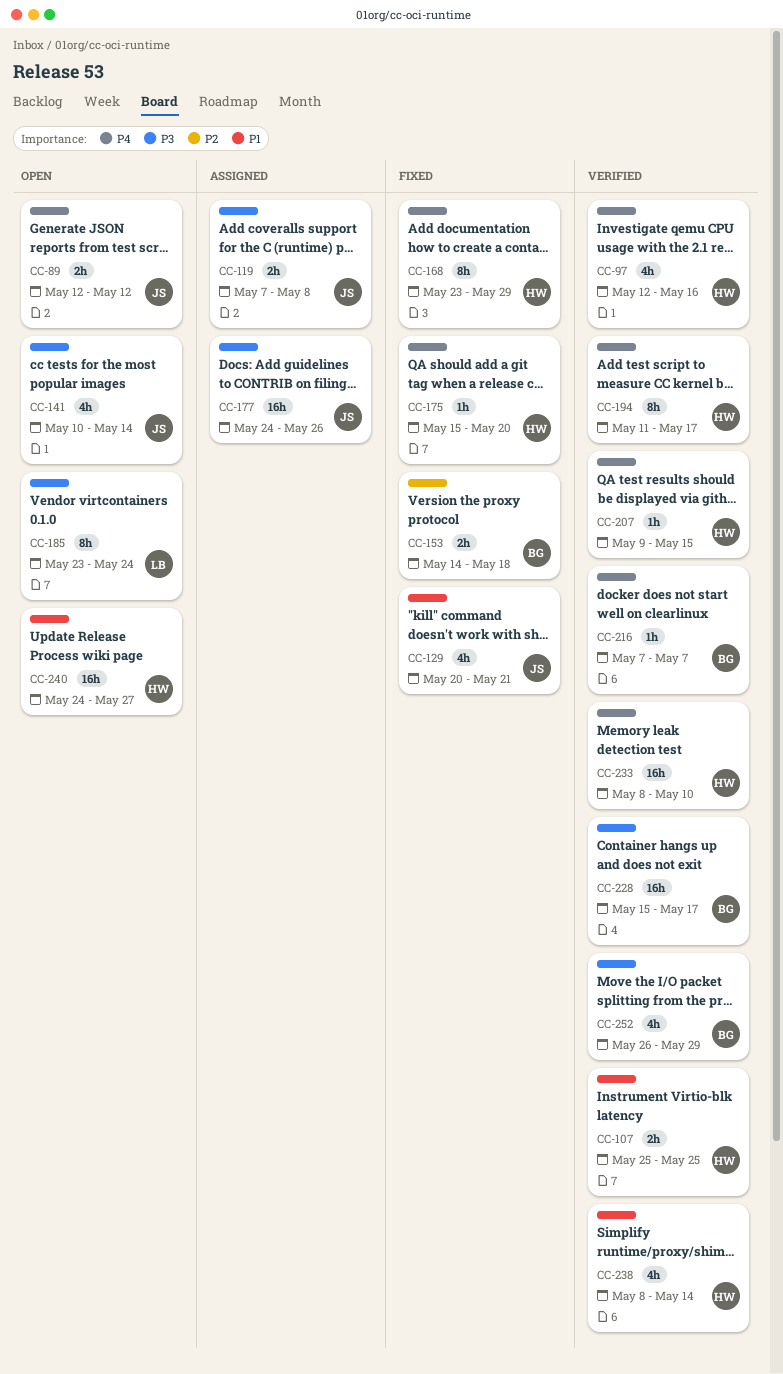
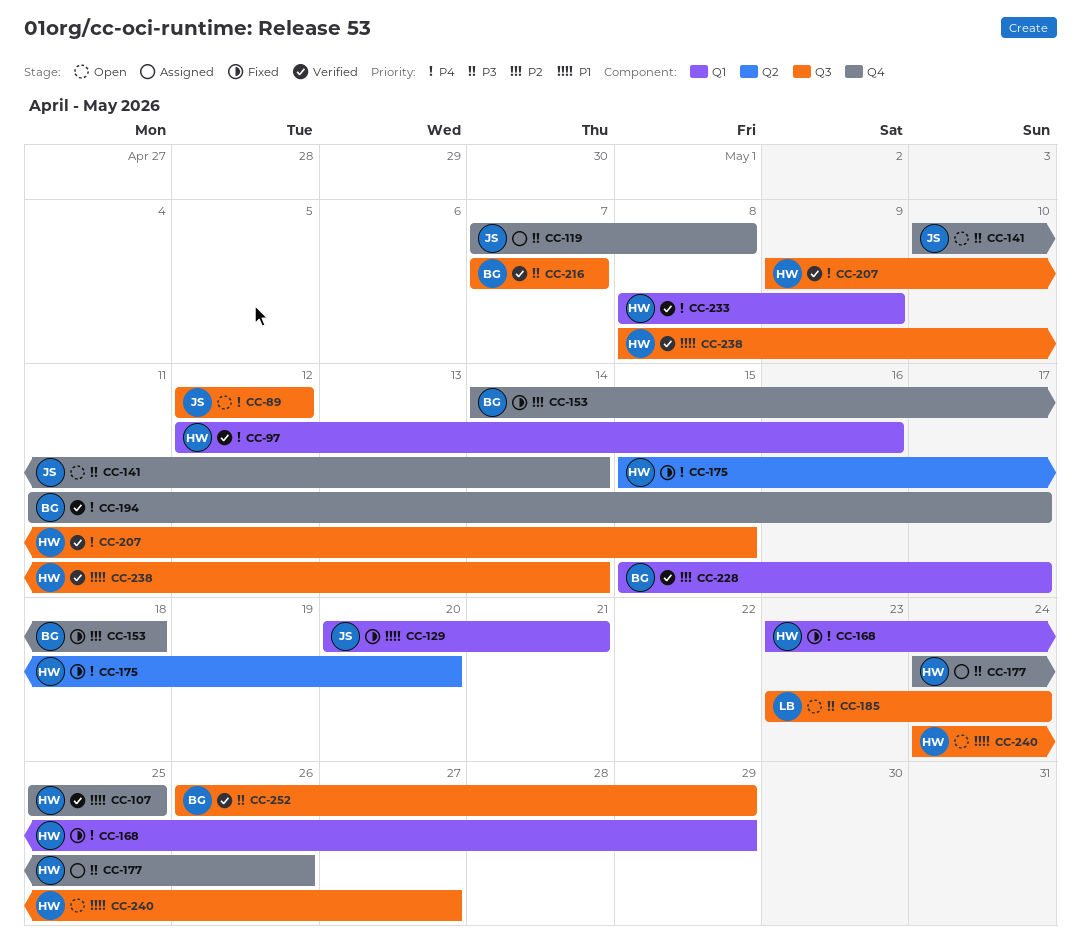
CC-177, owner: JS -> HW
CC-194, owner: HW -> BG
CC-216, priority: P4 -> P3
CC-228, priority: P3 -> P2
CC-233, due: May 10 -> May 9

